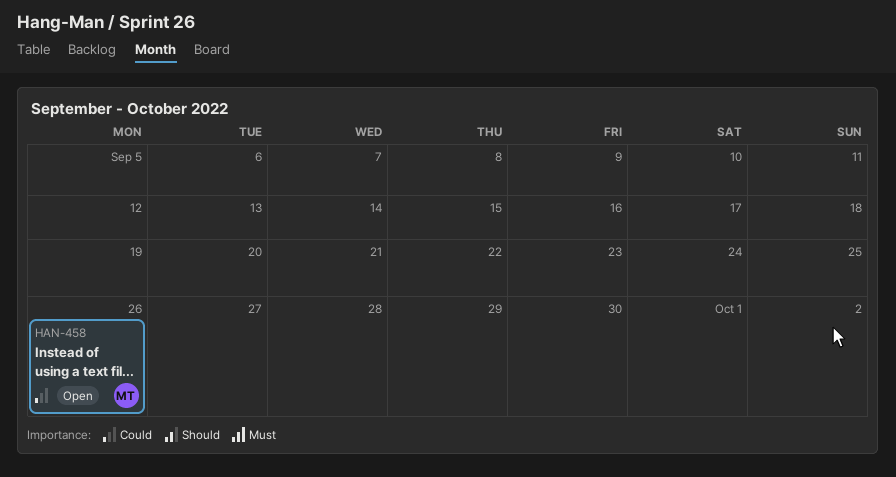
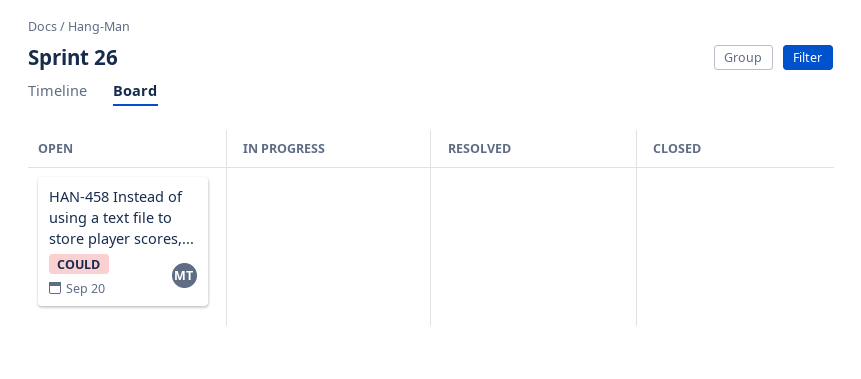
HAN-458, due: Sep 26 -> Sep 20

